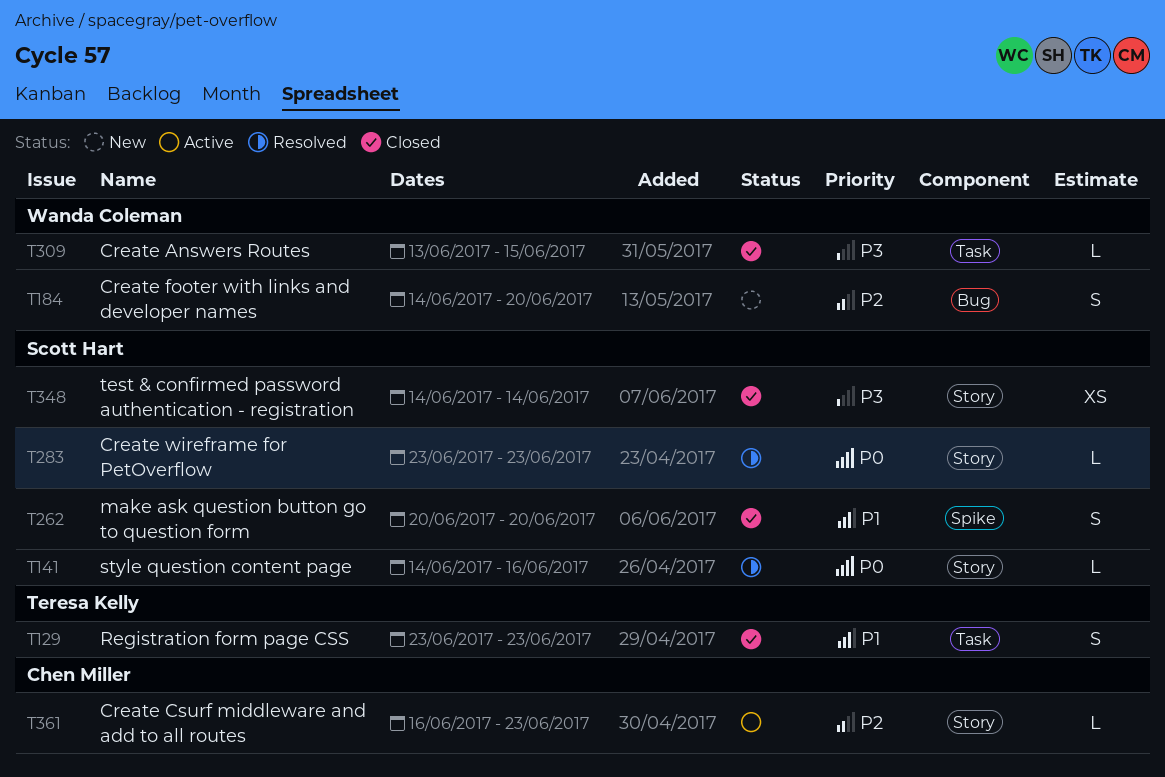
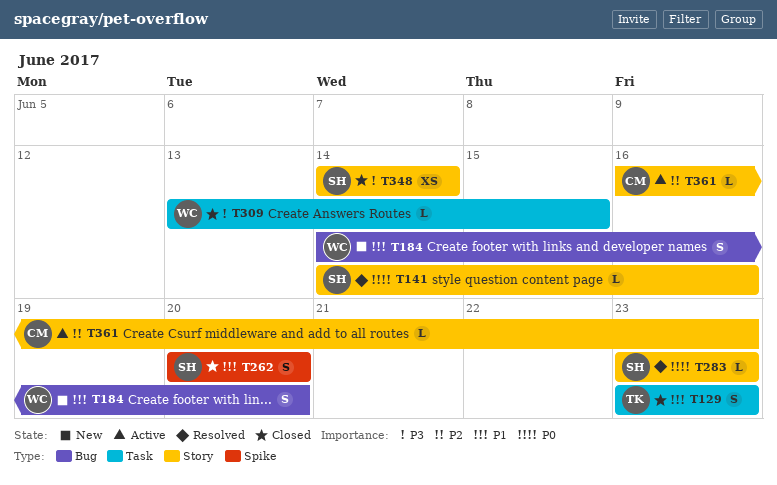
T184, priority: P2 -> P1

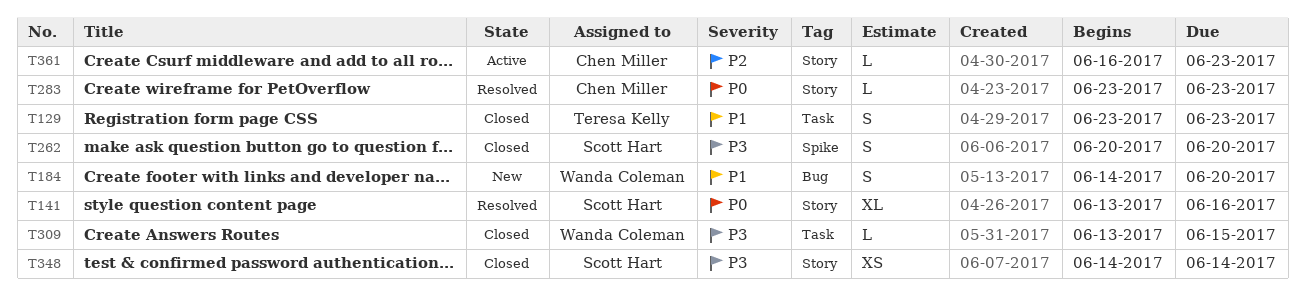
T141, estimate: L -> XL
T141, start: Jun 14 -> Jun 13
T262, priority: P1 -> P3
T283, owner: Scott Hart -> Chen Miller

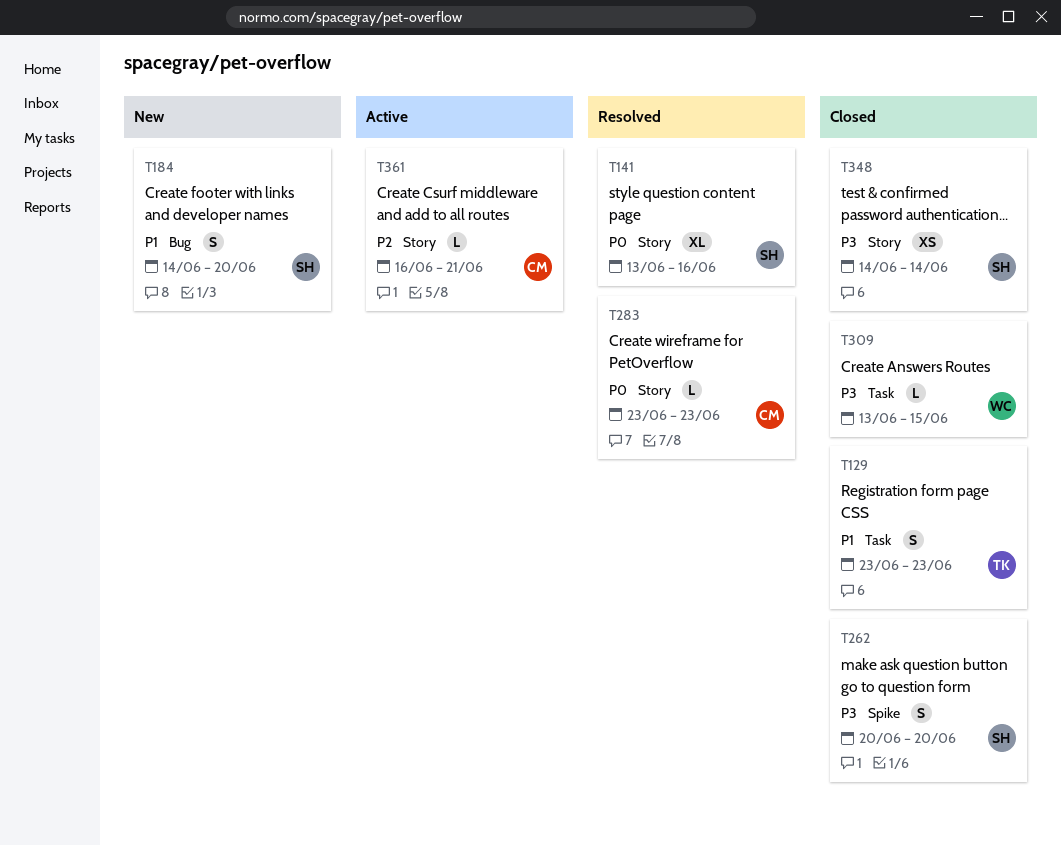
T184, owner: Wanda Coleman -> Scott Hart
T361, due: Jun 23 -> Jun 21

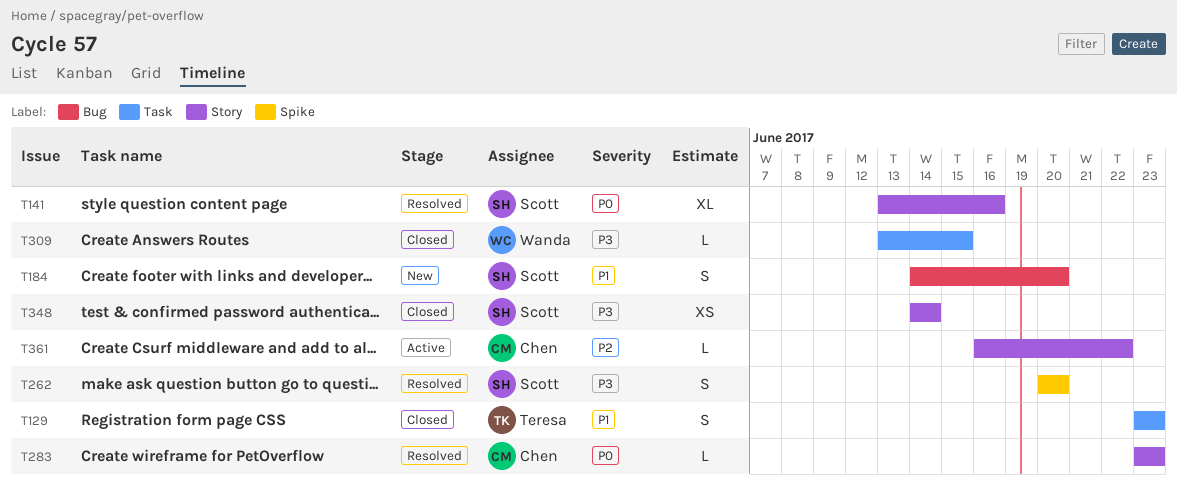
T262, status: Closed -> Resolved
T361, due: Jun 21 -> Jun 22

